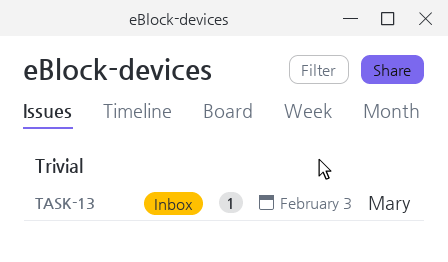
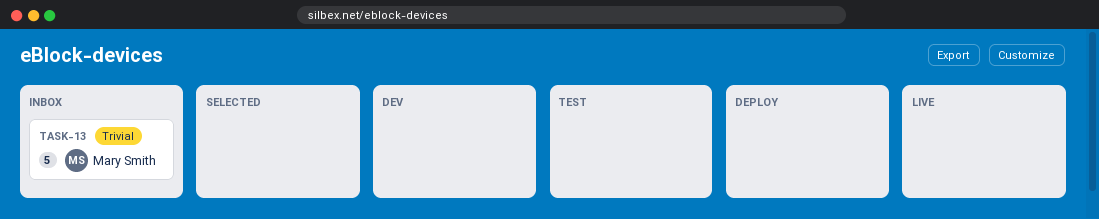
TASK-13, estimate: 1 -> 5

